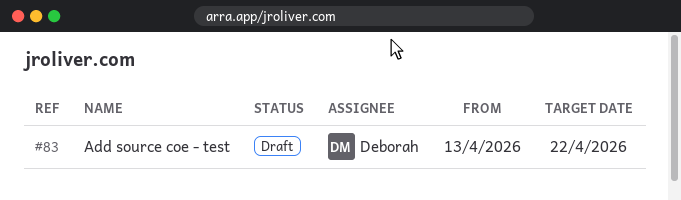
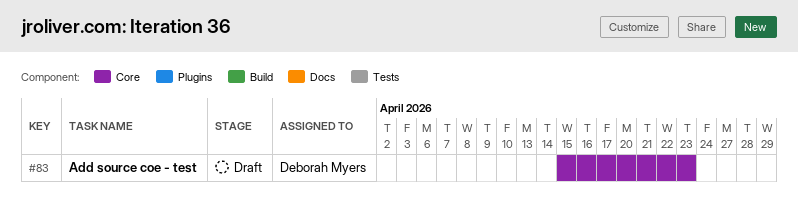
#83, start: Apr 13 -> Apr 15
#83, due: Apr 22 -> Apr 23

